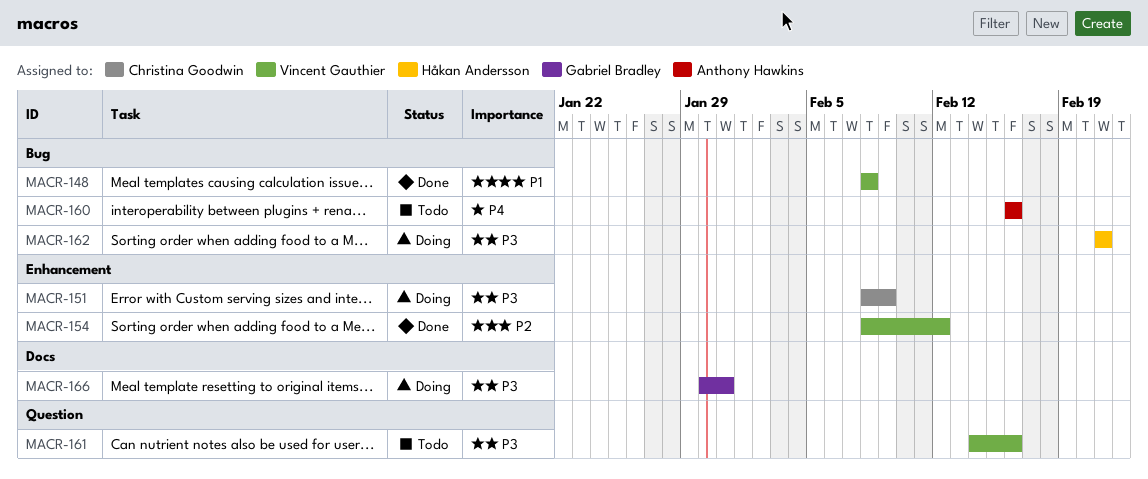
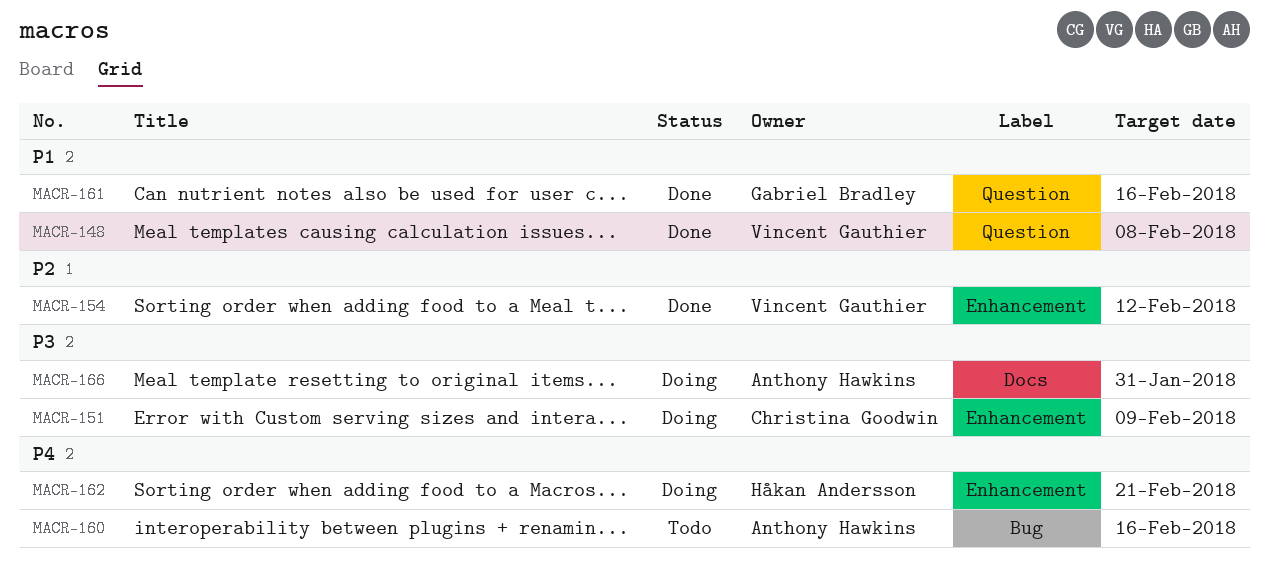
MACR-148, label: Bug -> Question
MACR-161, status: Todo -> Done
MACR-161, owner: Vincent Gauthier -> Gabriel Bradley
MACR-161, priority: P3 -> P1
MACR-162, priority: P3 -> P4
MACR-162, label: Bug -> Enhancement
MACR-166, owner: Gabriel Bradley -> Anthony Hawkins

